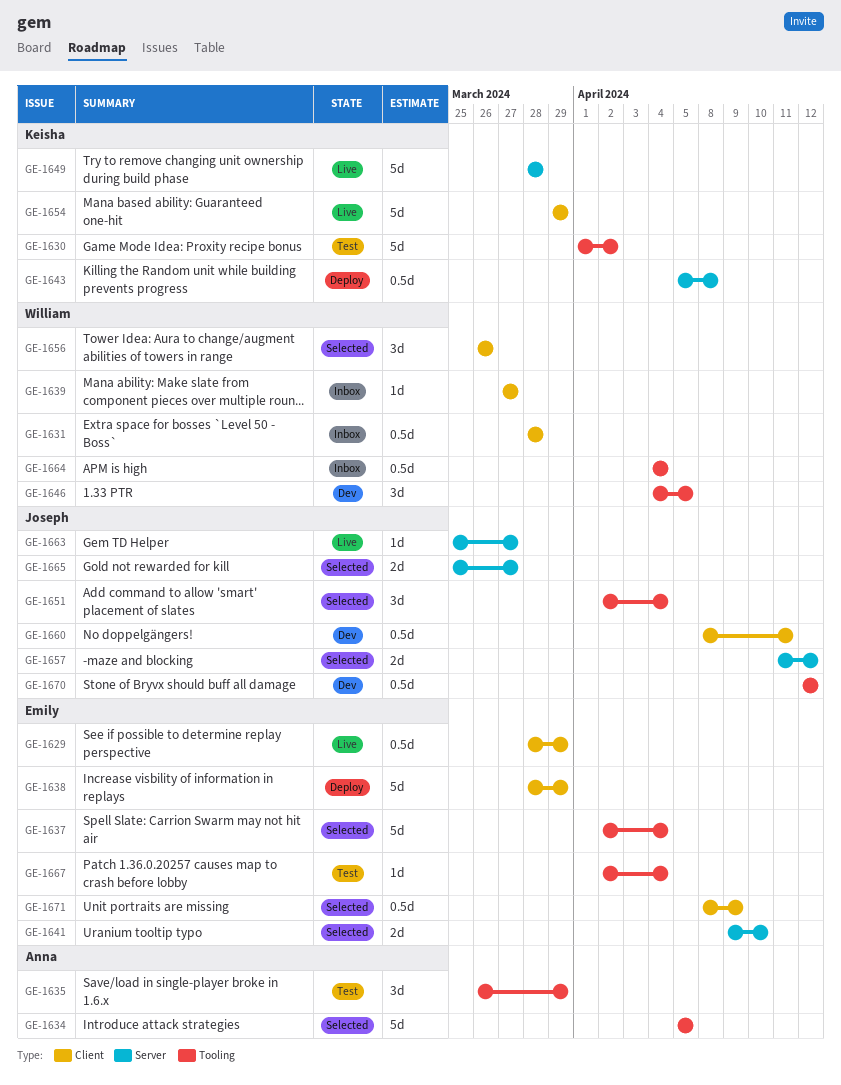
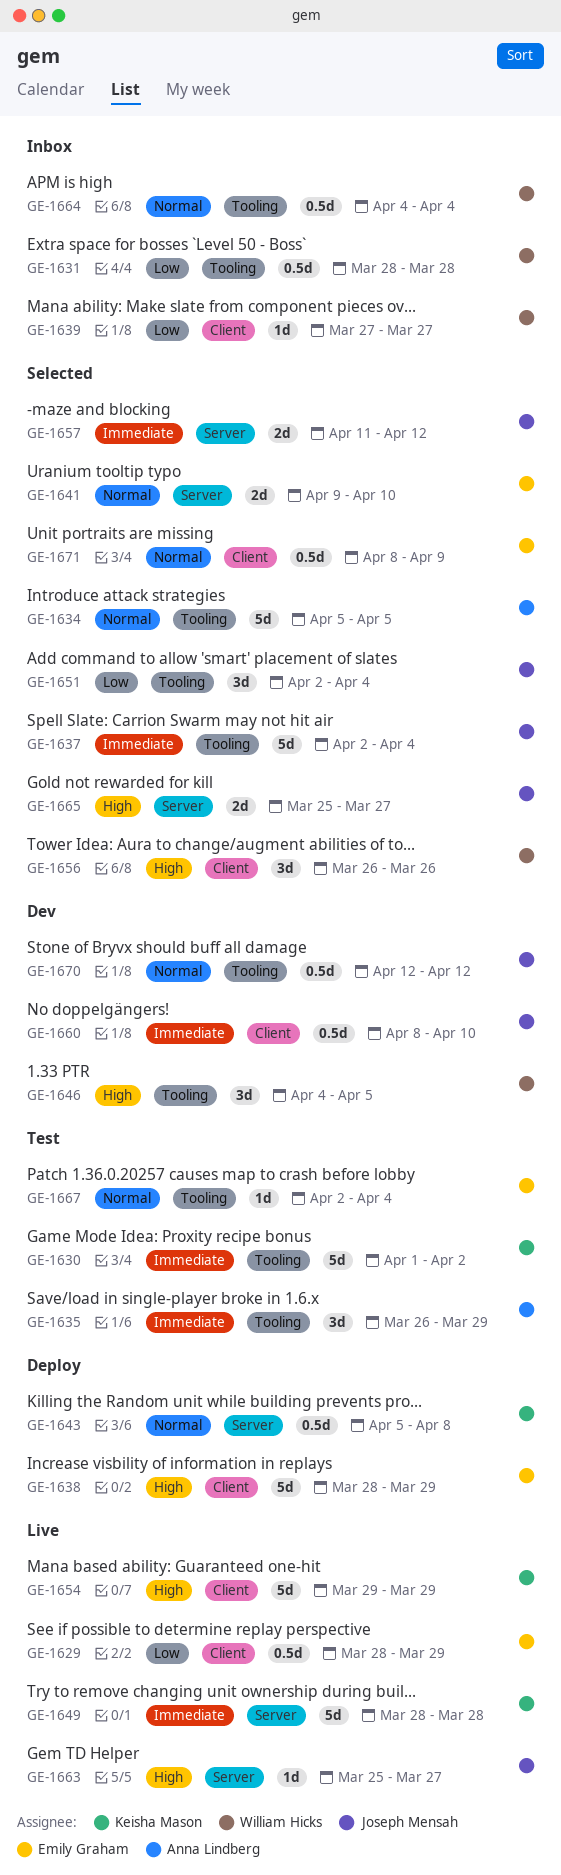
GE-1631, label: Client -> Tooling
GE-1637, owner: Emily Graham -> Joseph Mensah
GE-1660, due: Apr 11 -> Apr 10

